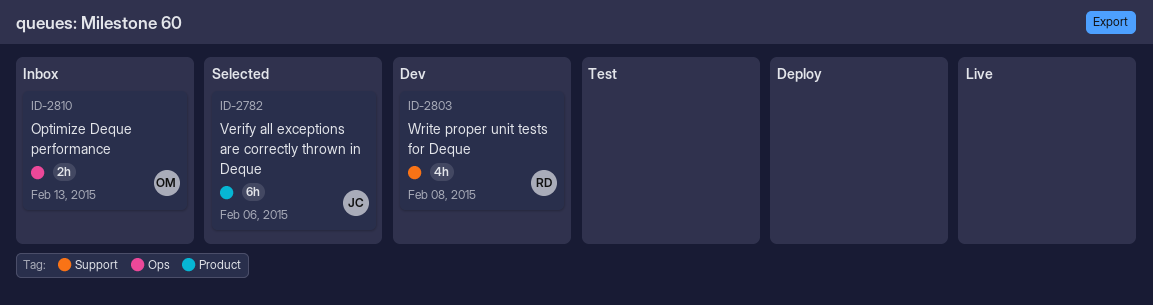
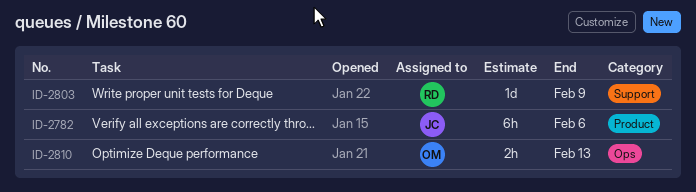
ID-2803, estimate: 4h -> 1d
ID-2803, due: Feb 8 -> Feb 9

